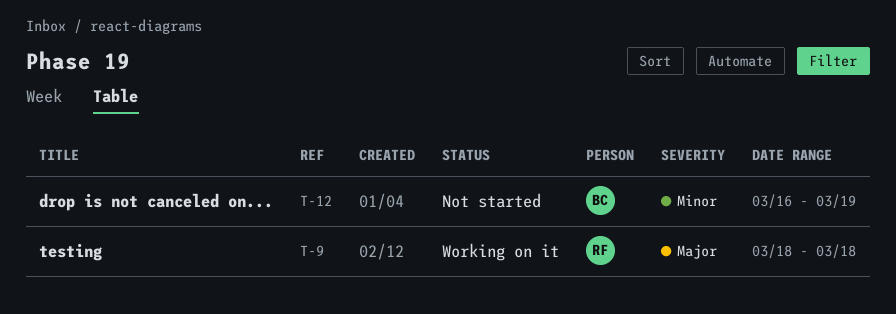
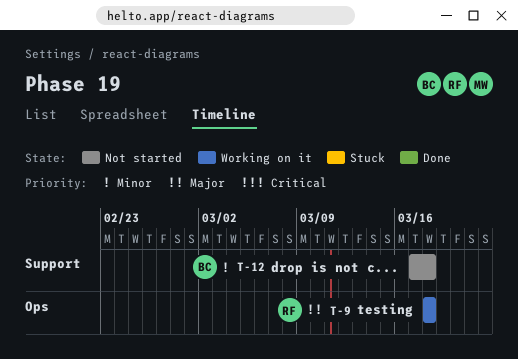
T-12, start: Mar 16 -> Mar 17
T-12, due: Mar 19 -> Mar 18

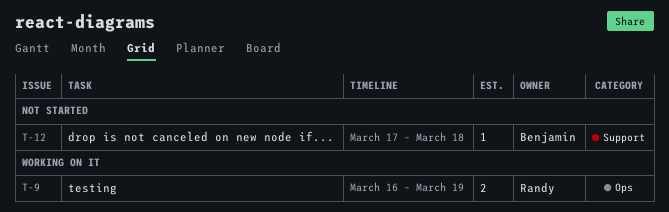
T-9, start: Mar 18 -> Mar 16
T-9, due: Mar 18 -> Mar 19

